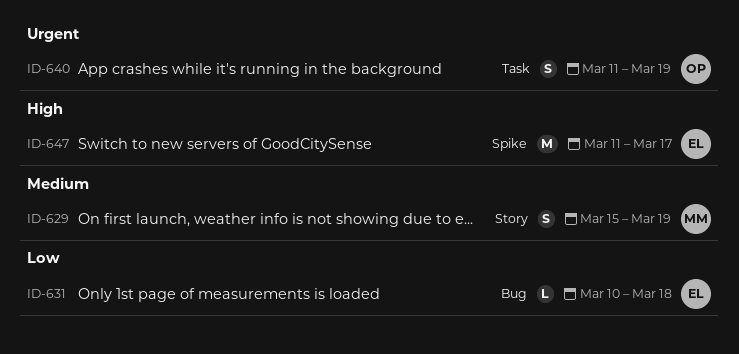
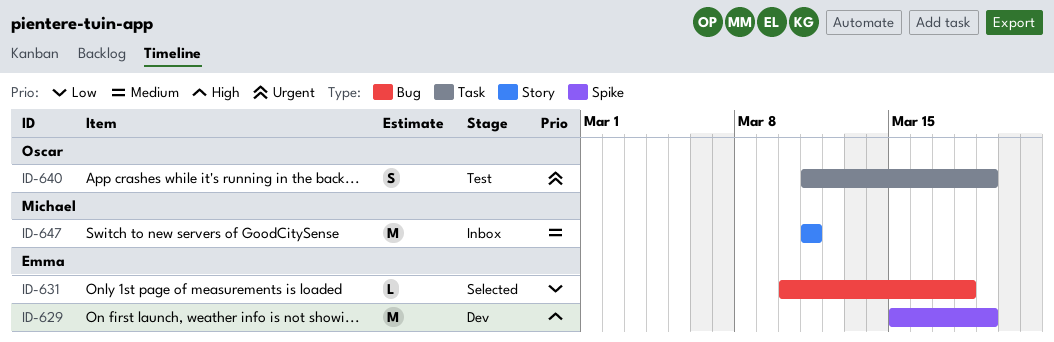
ID-629, owner: Michael -> Emma
ID-629, priority: Medium -> High
ID-629, label: Story -> Spike
ID-629, estimate: S -> M
ID-647, owner: Emma -> Michael
ID-647, priority: High -> Medium
ID-647, label: Spike -> Story
ID-647, due: Mar 17 -> Mar 11

